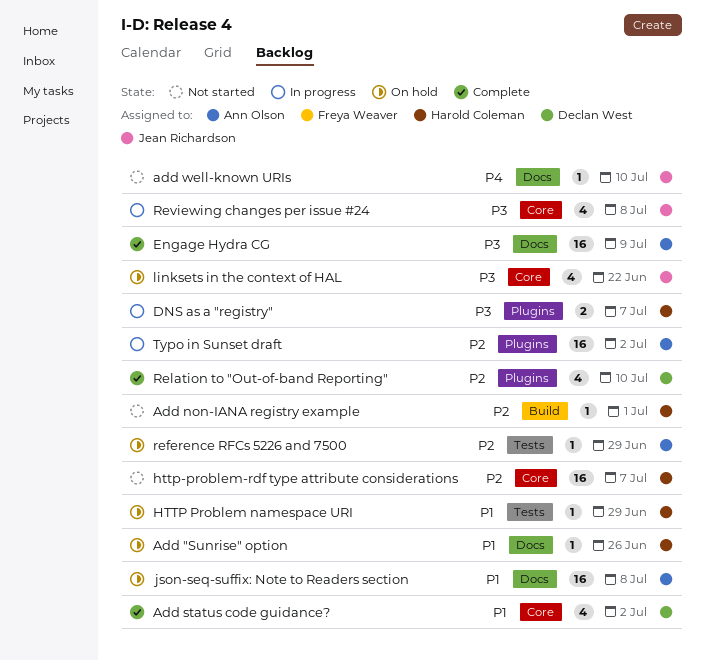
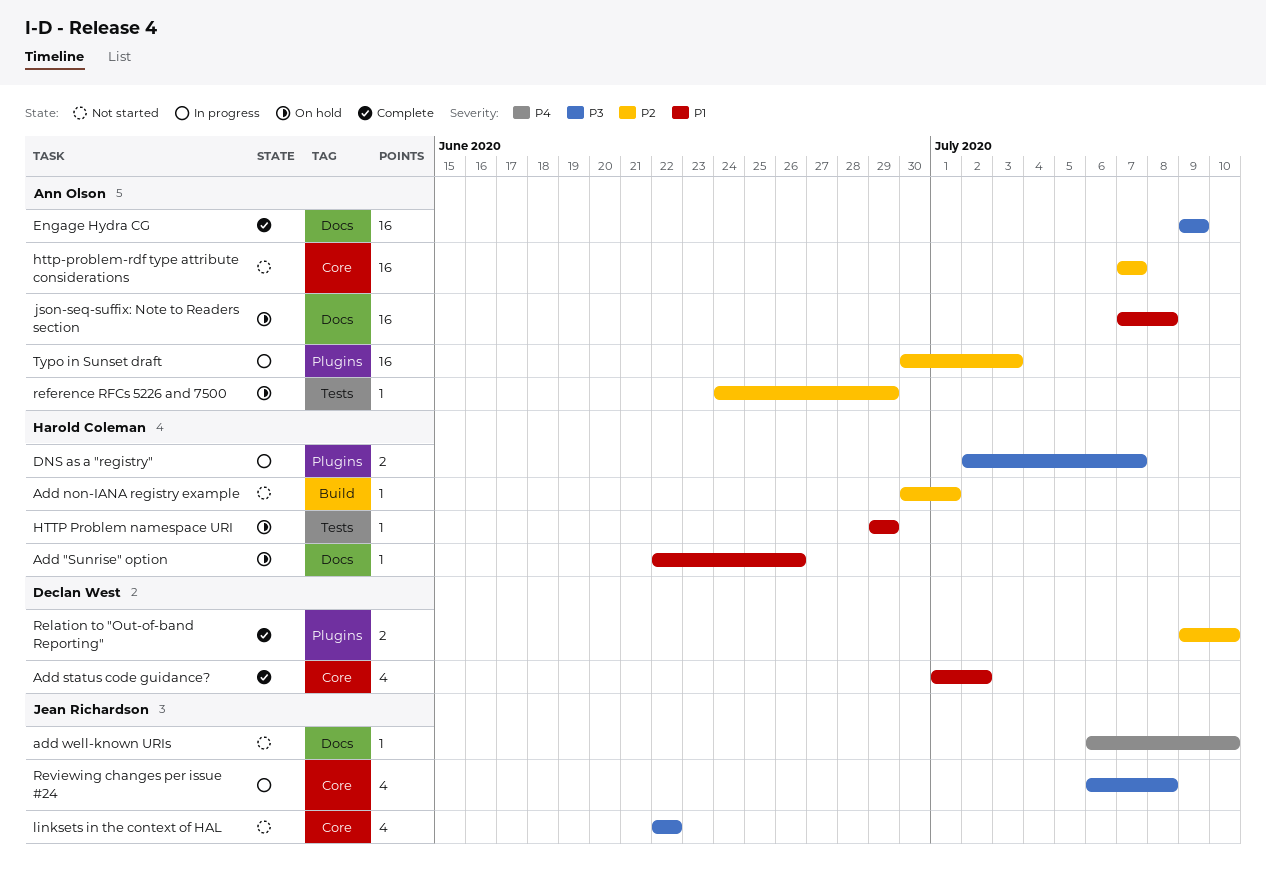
http-problem-rdf type attribute considerations, owner: Harold Coleman -> Ann Olson
linksets in the context of HAL, status: On hold -> Not started
Relation to "Out-of-band Reporting", estimate: 4 -> 2
Typo in Sunset draft, due: Jul 2 -> Jul 3

